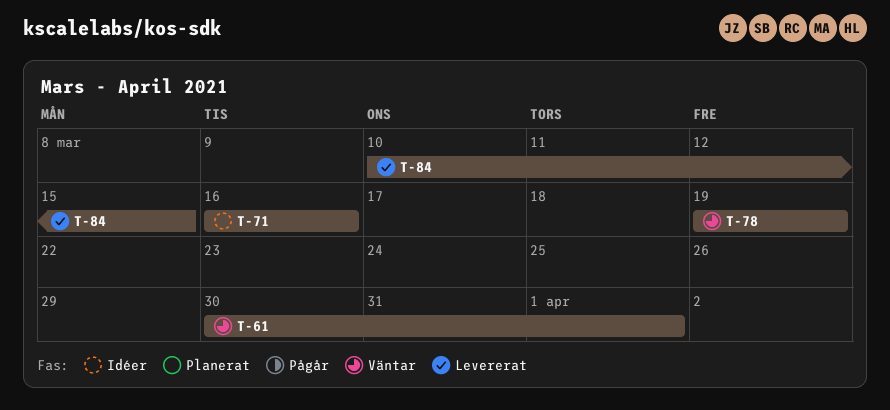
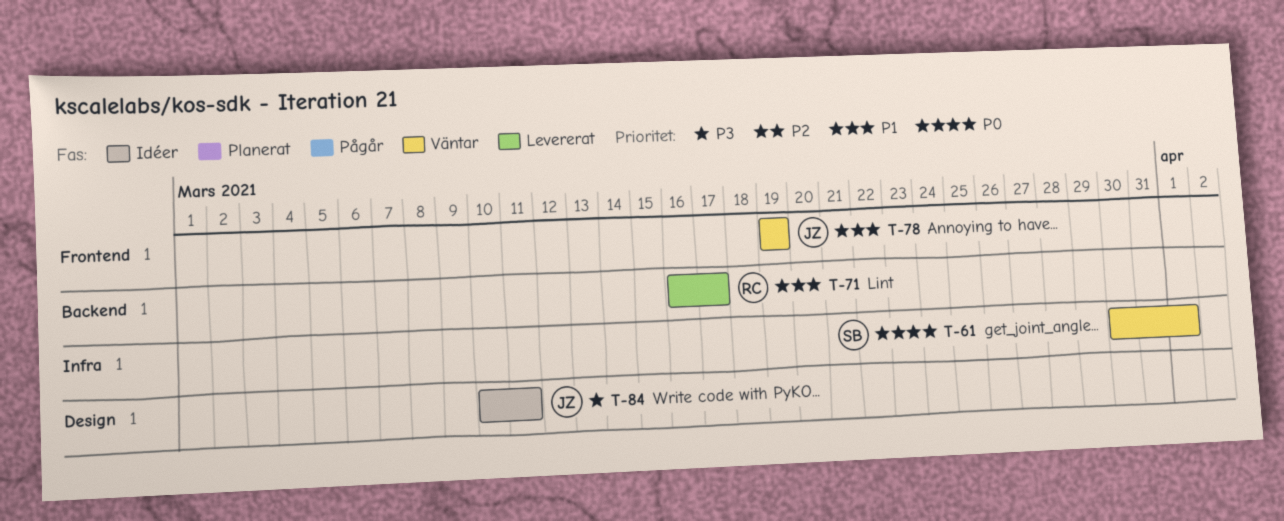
T-71, status: Idéer -> Levererat
T-71, due: Mar 16 -> Mar 17
T-84, status: Levererat -> Idéer
T-84, due: Mar 15 -> Mar 11

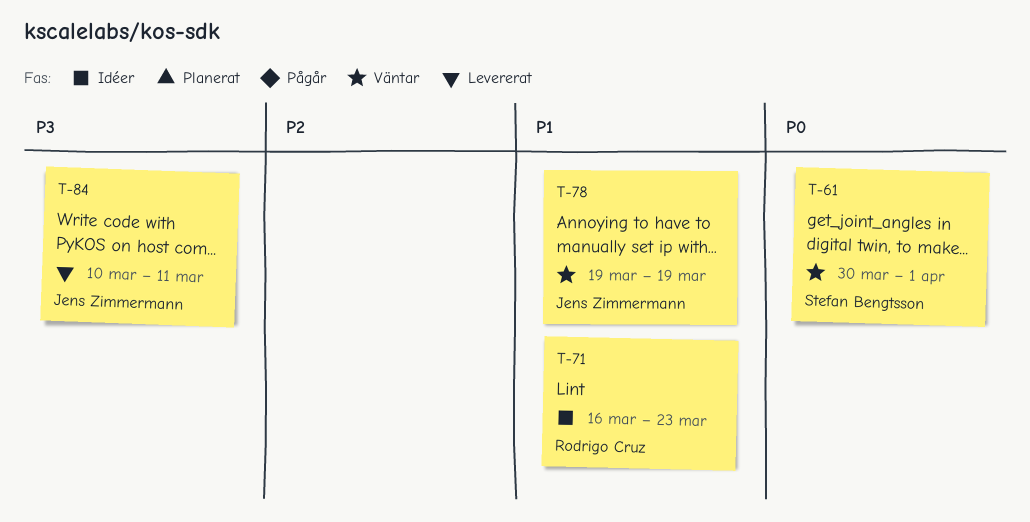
T-71, status: Levererat -> Idéer
T-71, due: Mar 17 -> Mar 23
T-84, status: Idéer -> Levererat

